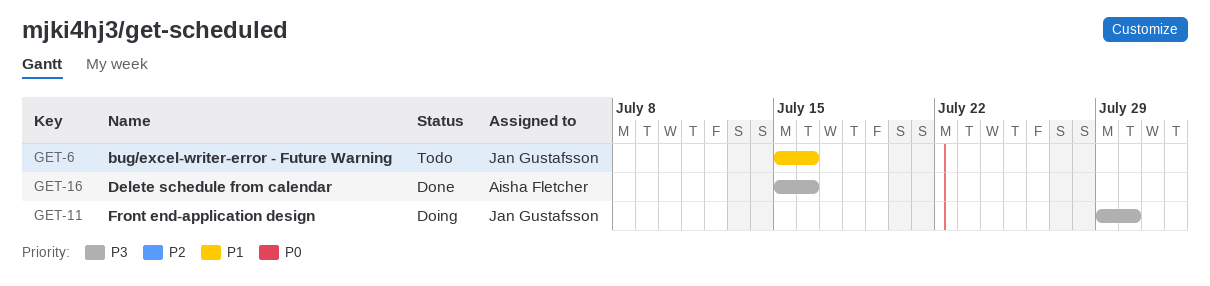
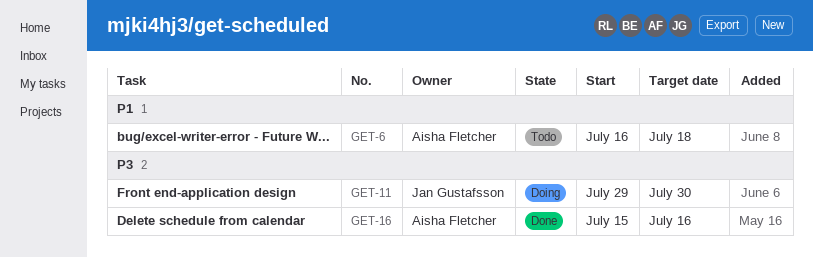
GET-6, owner: Jan Gustafsson -> Aisha Fletcher
GET-6, start: Jul 15 -> Jul 16
GET-6, due: Jul 16 -> Jul 18

